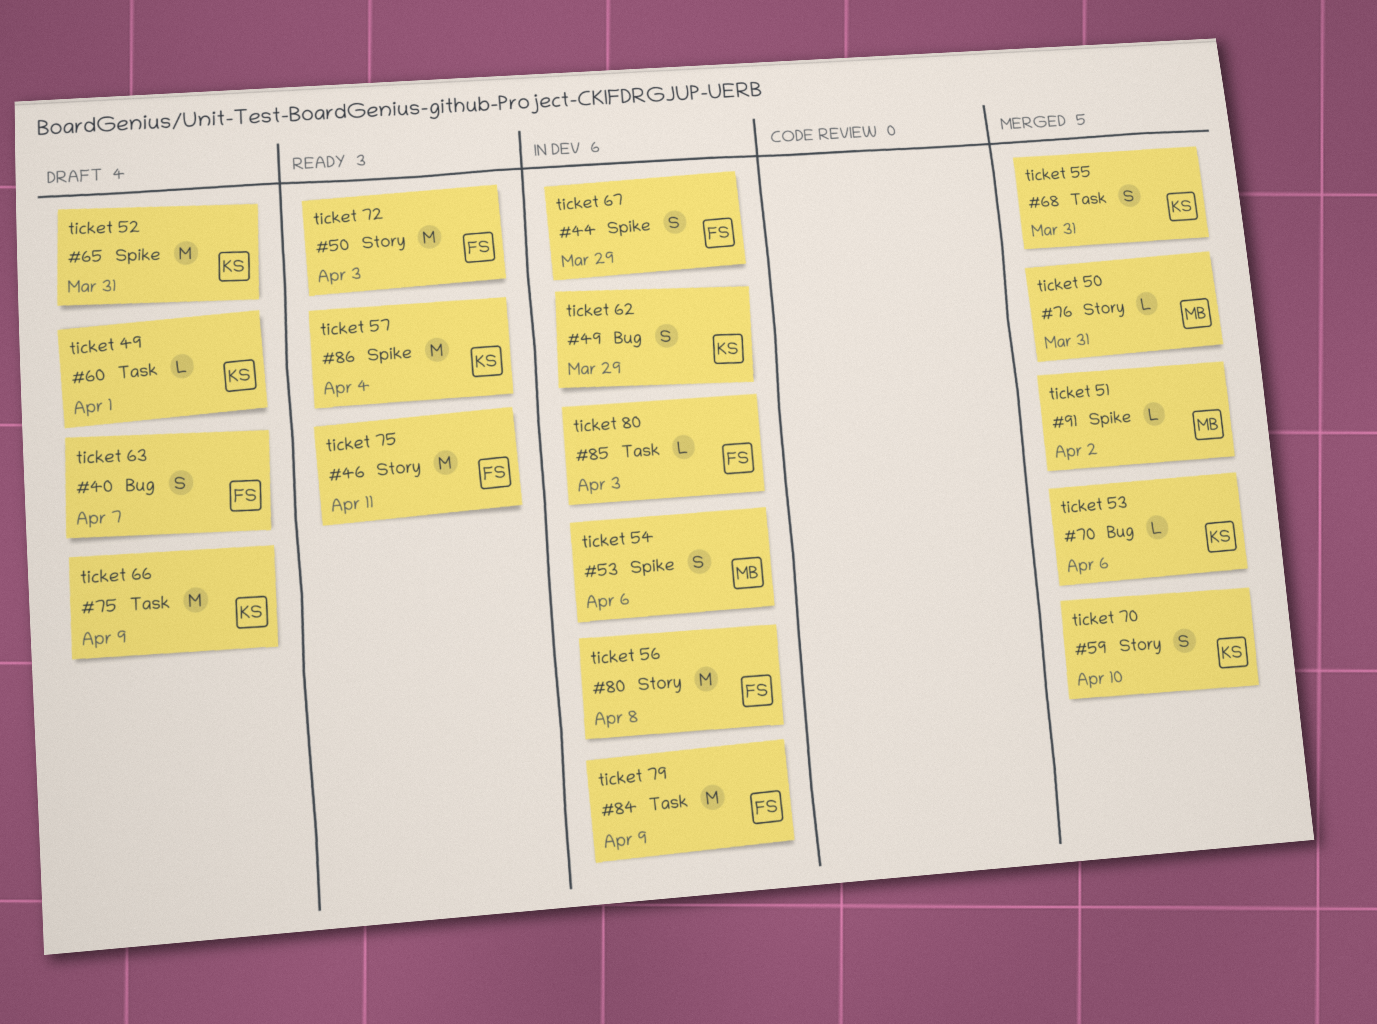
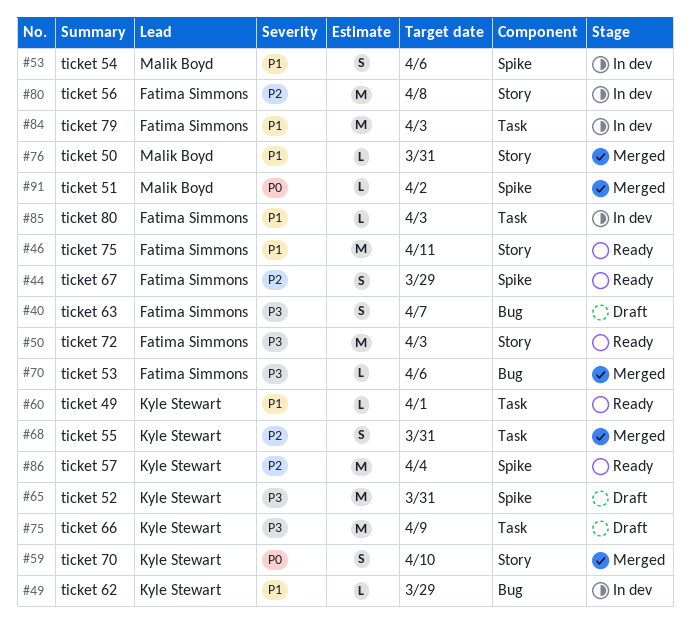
#44, status: In dev -> Ready
#49, estimate: S -> L
#60, status: Draft -> Ready
#70, owner: Kyle Stewart -> Fatima Simmons
#84, due: Apr 9 -> Apr 3

